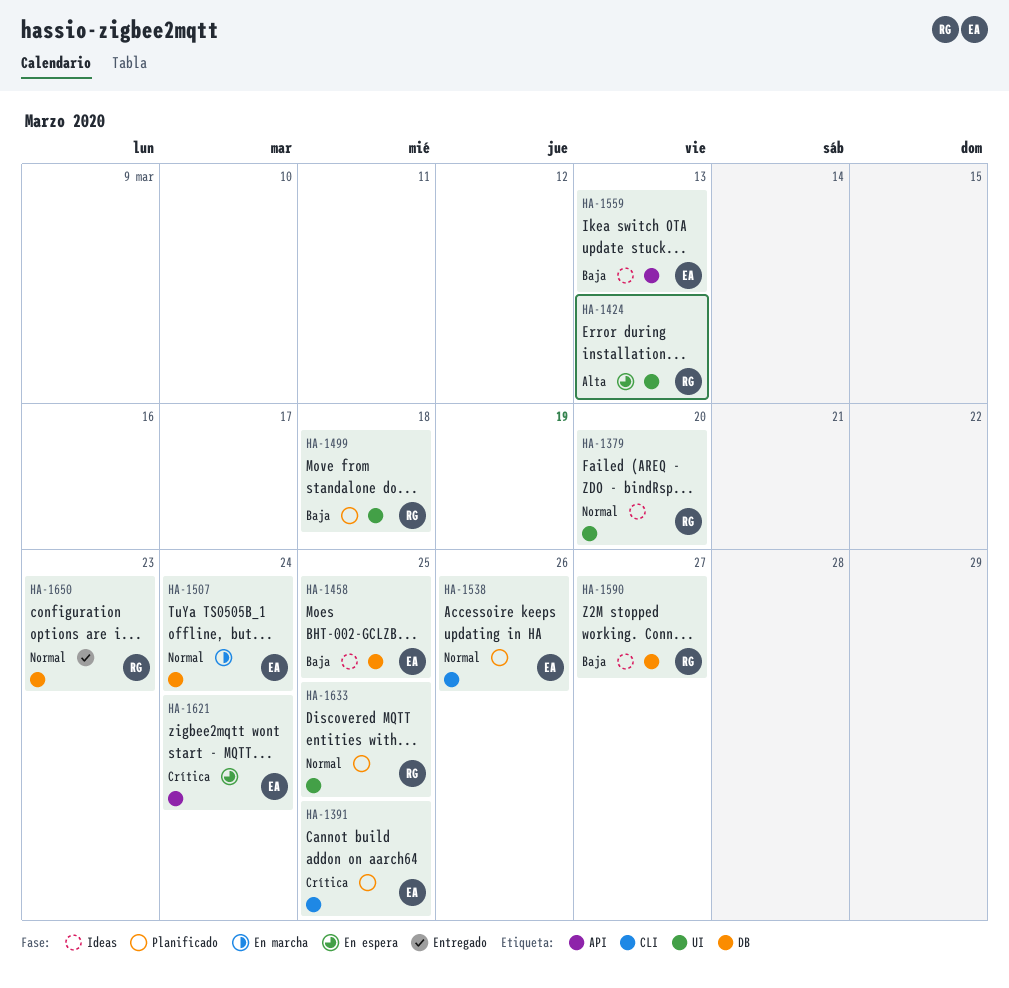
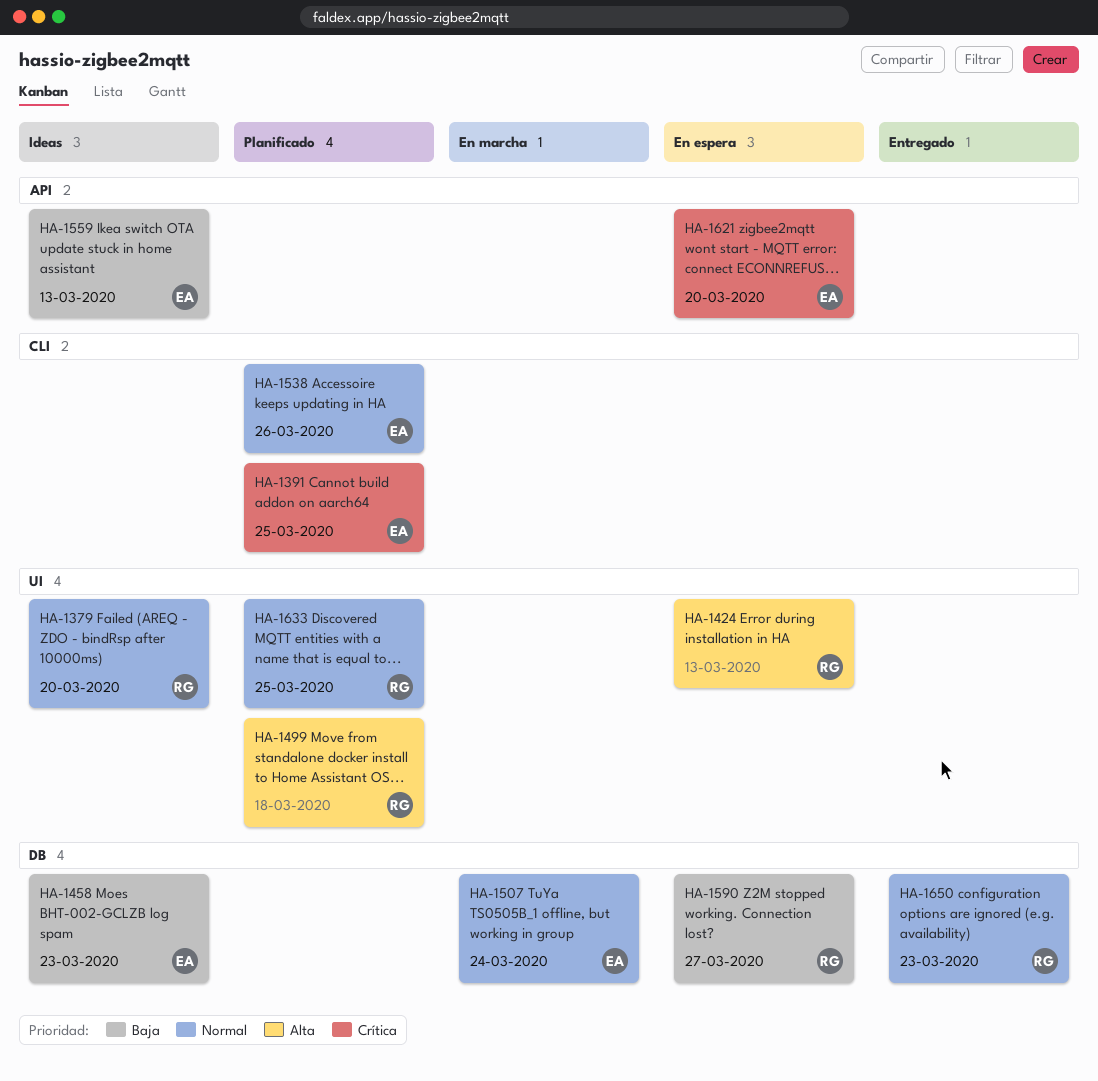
HA-1458, due: Mar 25 -> Mar 23
HA-1499, priority: Baja -> Alta
HA-1590, status: Ideas -> En espera
HA-1621, due: Mar 24 -> Mar 20

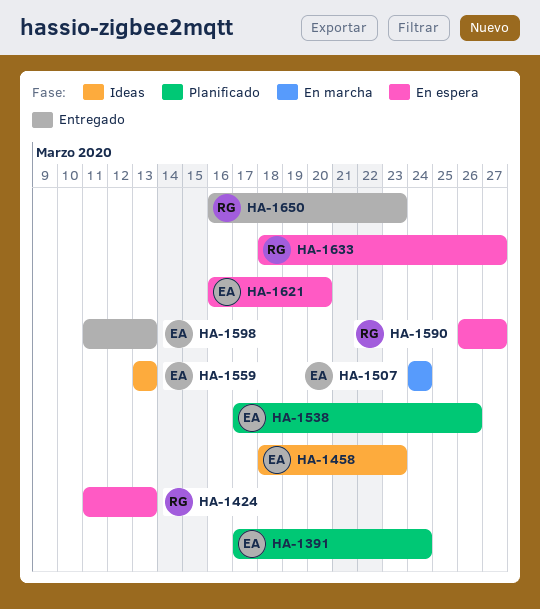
HA-1379: present -> none
HA-1391, due: Mar 25 -> Mar 24
HA-1499: present -> none
HA-1598: none -> present
HA-1633, status: Planificado -> En espera
HA-1633, due: Mar 25 -> Mar 27

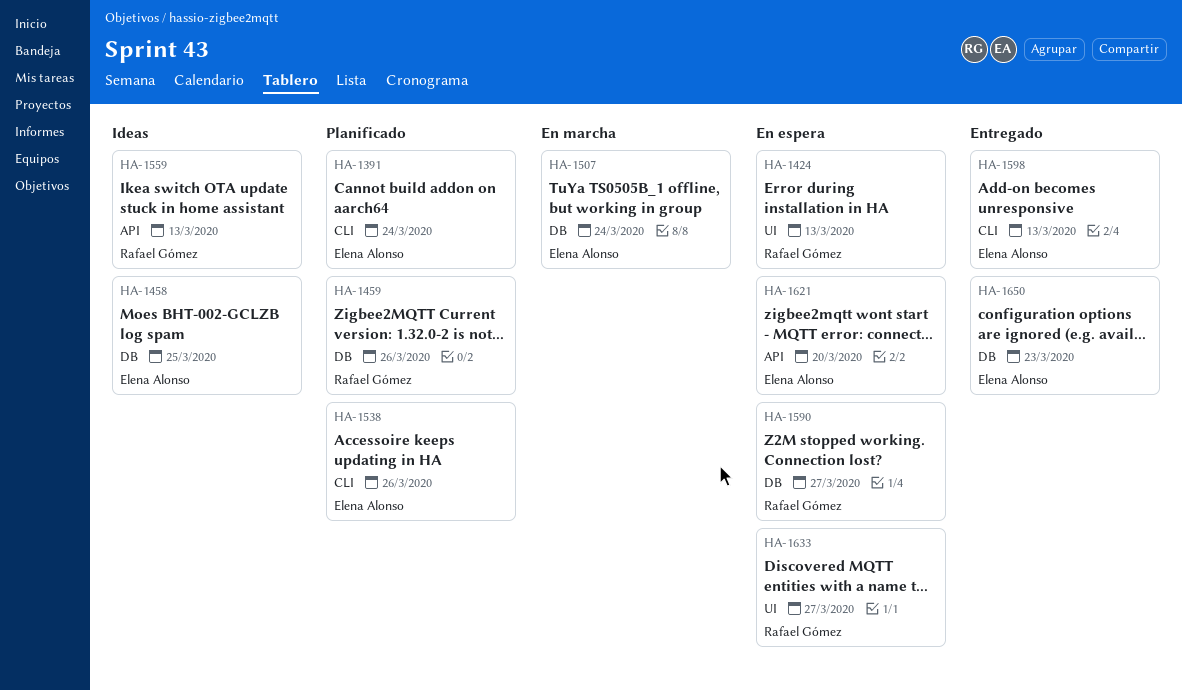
HA-1458, due: Mar 23 -> Mar 25
HA-1459: none -> present
HA-1559, owner: Elena Alonso -> Rafael Gómez
HA-1650, owner: Rafael Gómez -> Elena Alonso

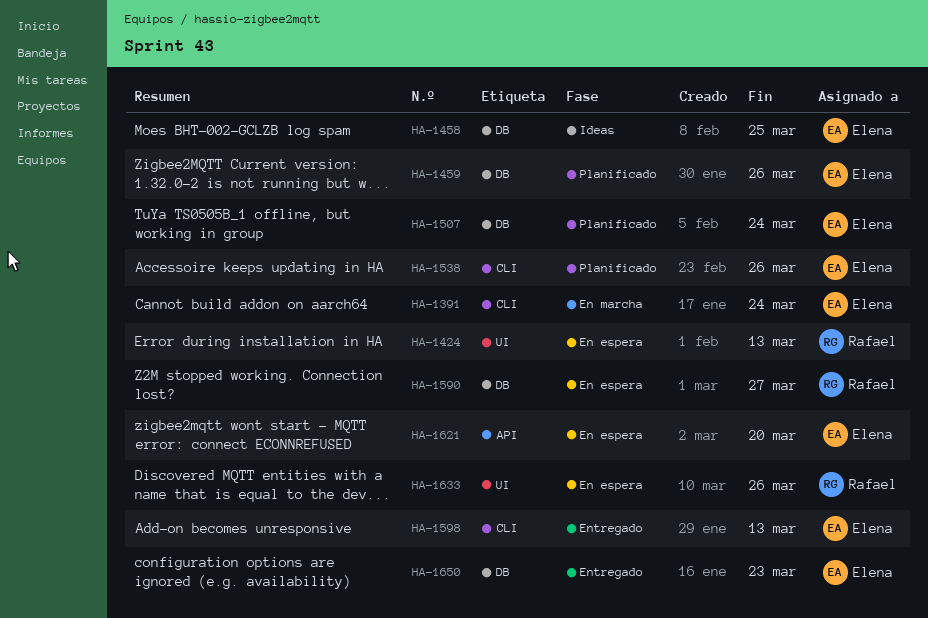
HA-1391, status: Planificado -> En marcha
HA-1459, owner: Rafael Gómez -> Elena Alonso
HA-1507, status: En marcha -> Planificado
HA-1559: present -> none
HA-1633, due: Mar 27 -> Mar 26

